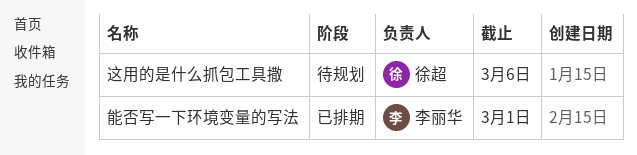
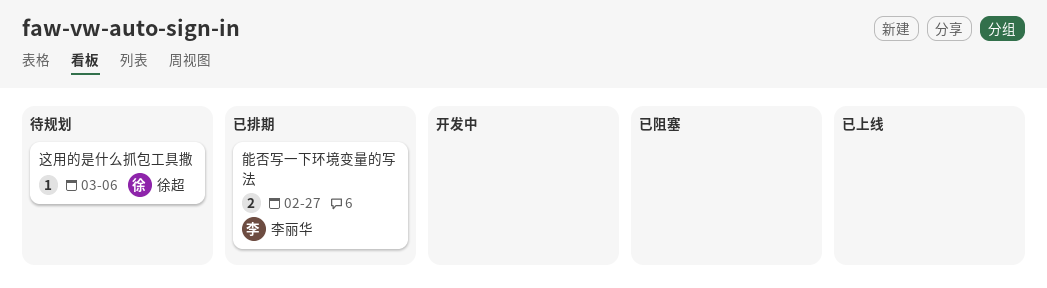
能否写一下环境变量的写法, due: Mar 1 -> Feb 27

